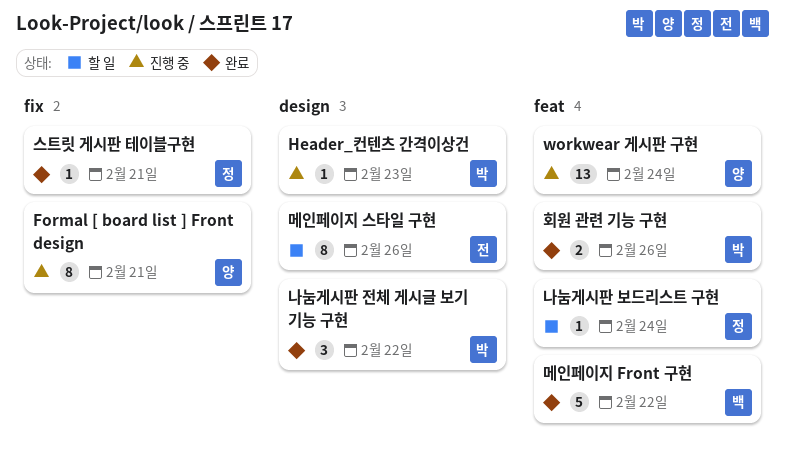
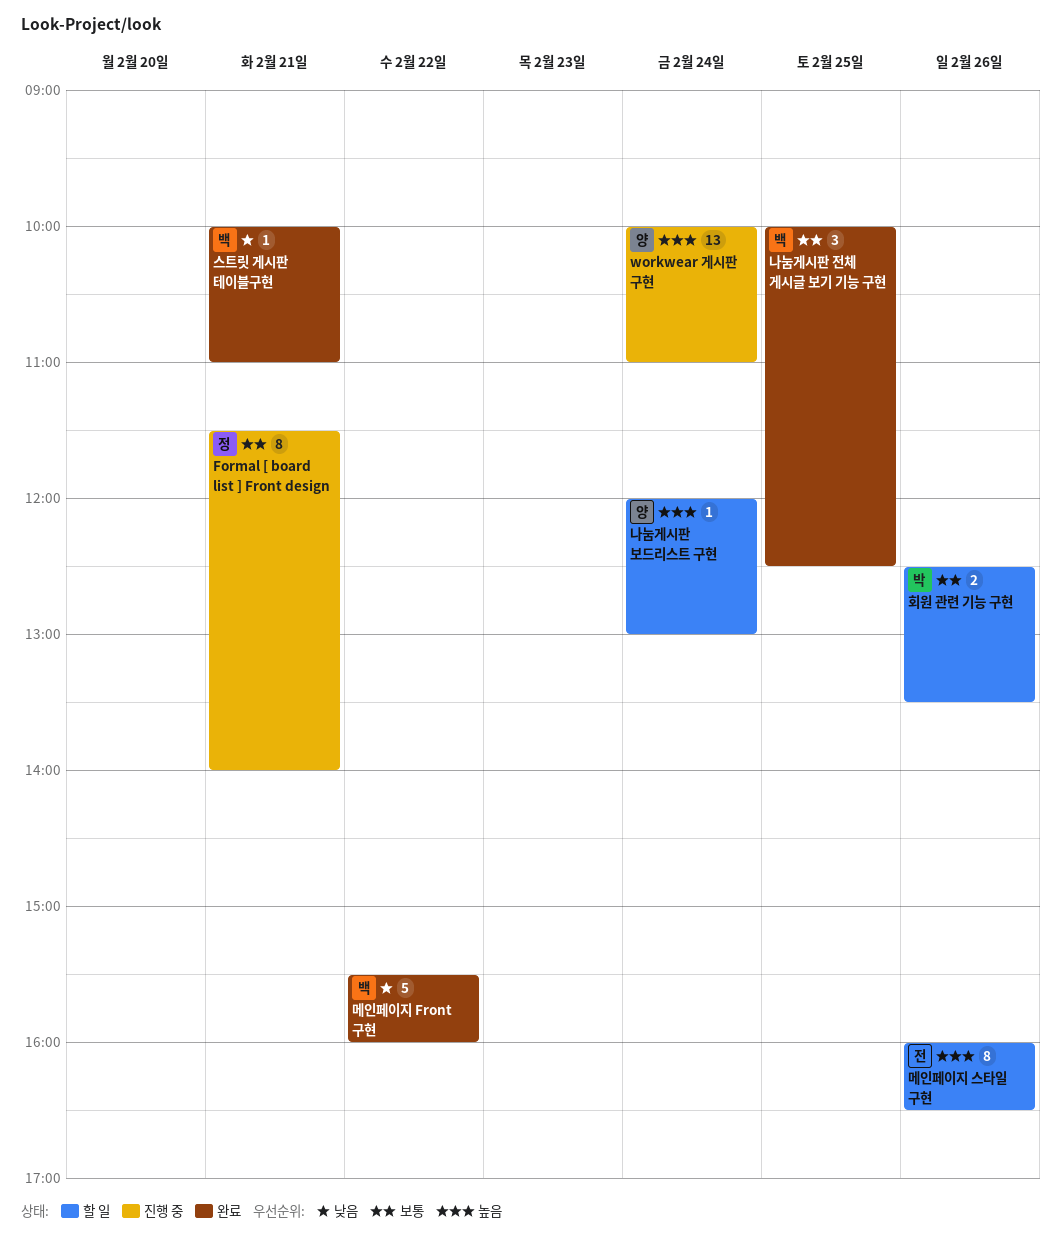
Formal [ board list ] Front design, owner: 양 -> 정
Header_컨텐츠 간격이상건: present -> none
나눔게시판 보드리스트 구현, owner: 정 -> 양
나눔게시판 전체 게시글 보기 기능 구현, owner: 박 -> 백
나눔게시판 전체 게시글 보기 기능 구현, day: Feb 22 -> Feb 25
스트릿 게시판 테이블구현, owner: 정 -> 백
회원 관련 기능 구현, status: 완료 -> 할 일

